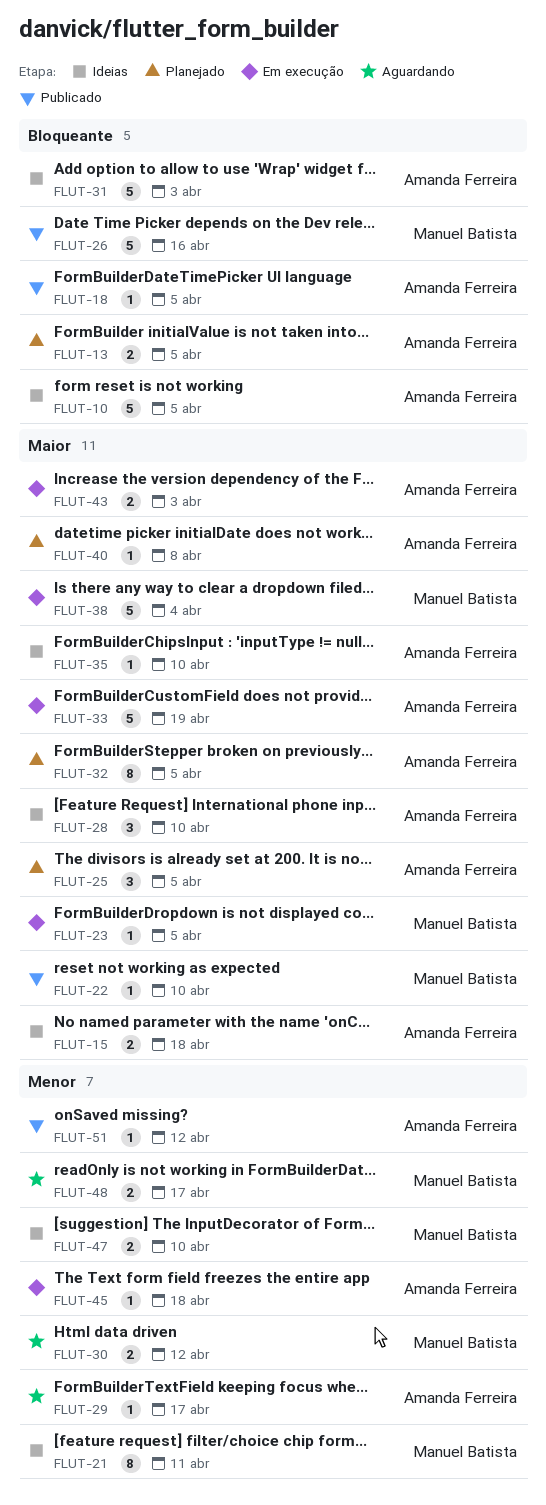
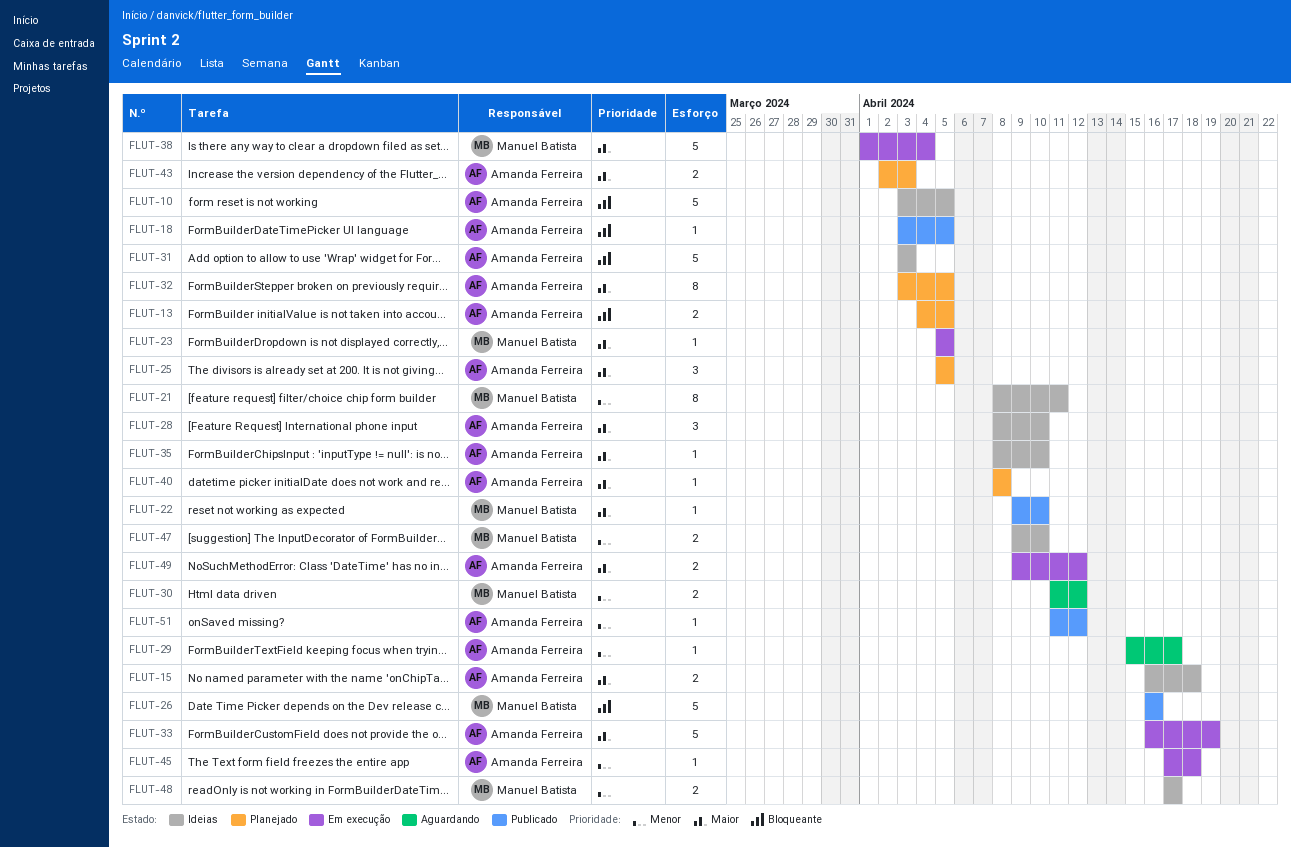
FLUT-43, status: Em execução -> Planejado
FLUT-48, status: Aguardando -> Ideias
FLUT-49: none -> present

